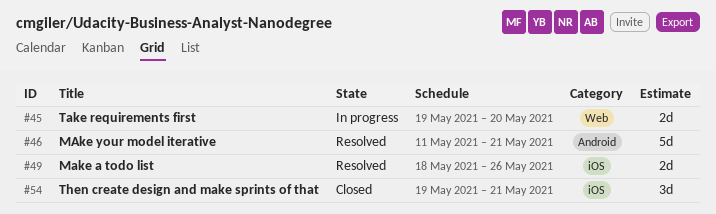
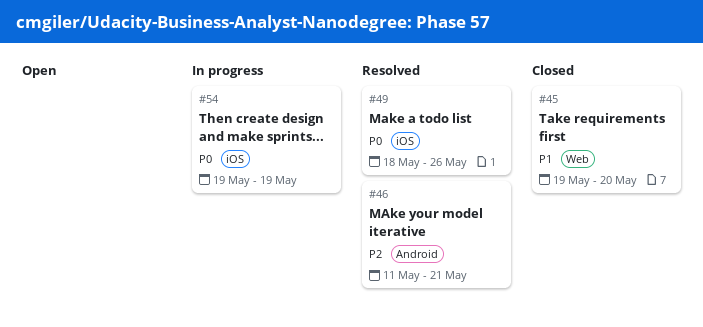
#45, status: In progress -> Closed
#54, status: Closed -> In progress
#54, due: May 21 -> May 19

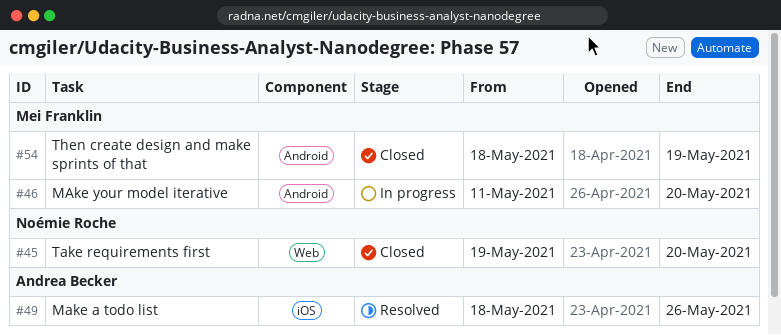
#46, status: Resolved -> In progress
#46, due: May 21 -> May 20
#54, status: In progress -> Closed
#54, label: iOS -> Android
#54, start: May 19 -> May 18

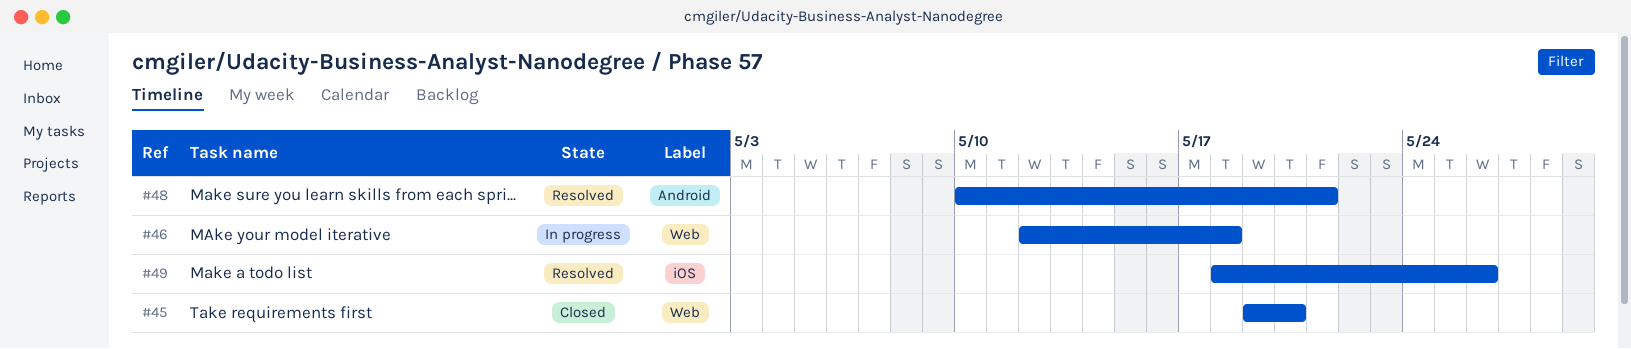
#46, label: Android -> Web
#46, start: May 11 -> May 12
#46, due: May 20 -> May 18
#48: none -> present
#54: present -> none

